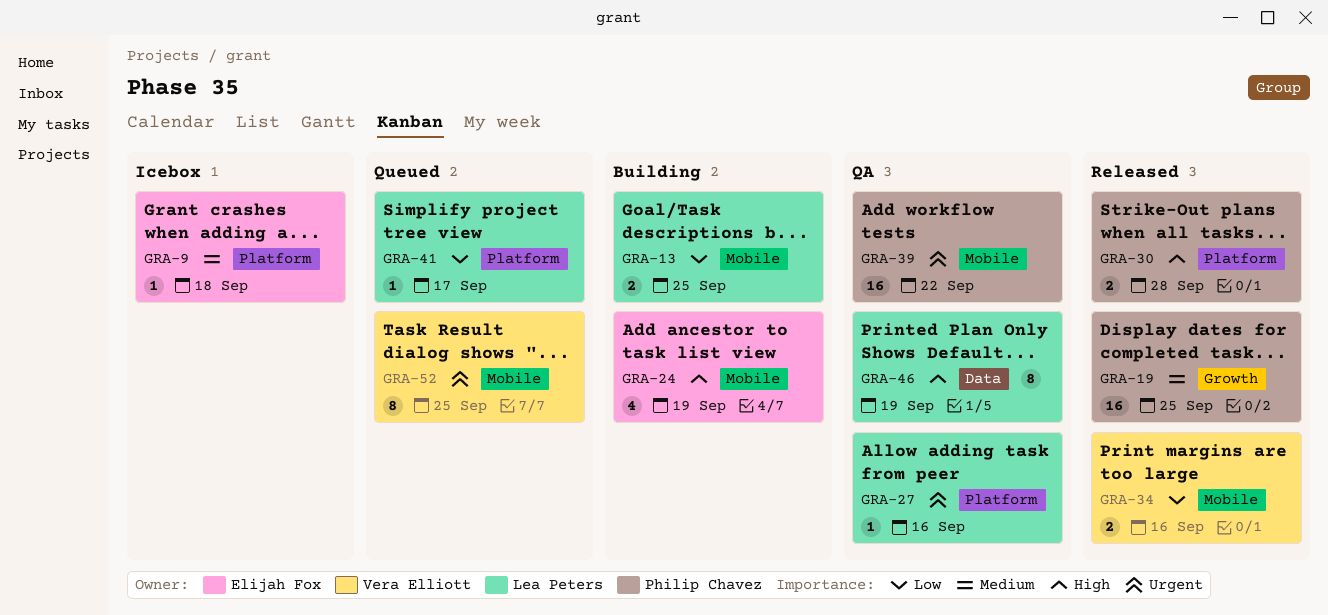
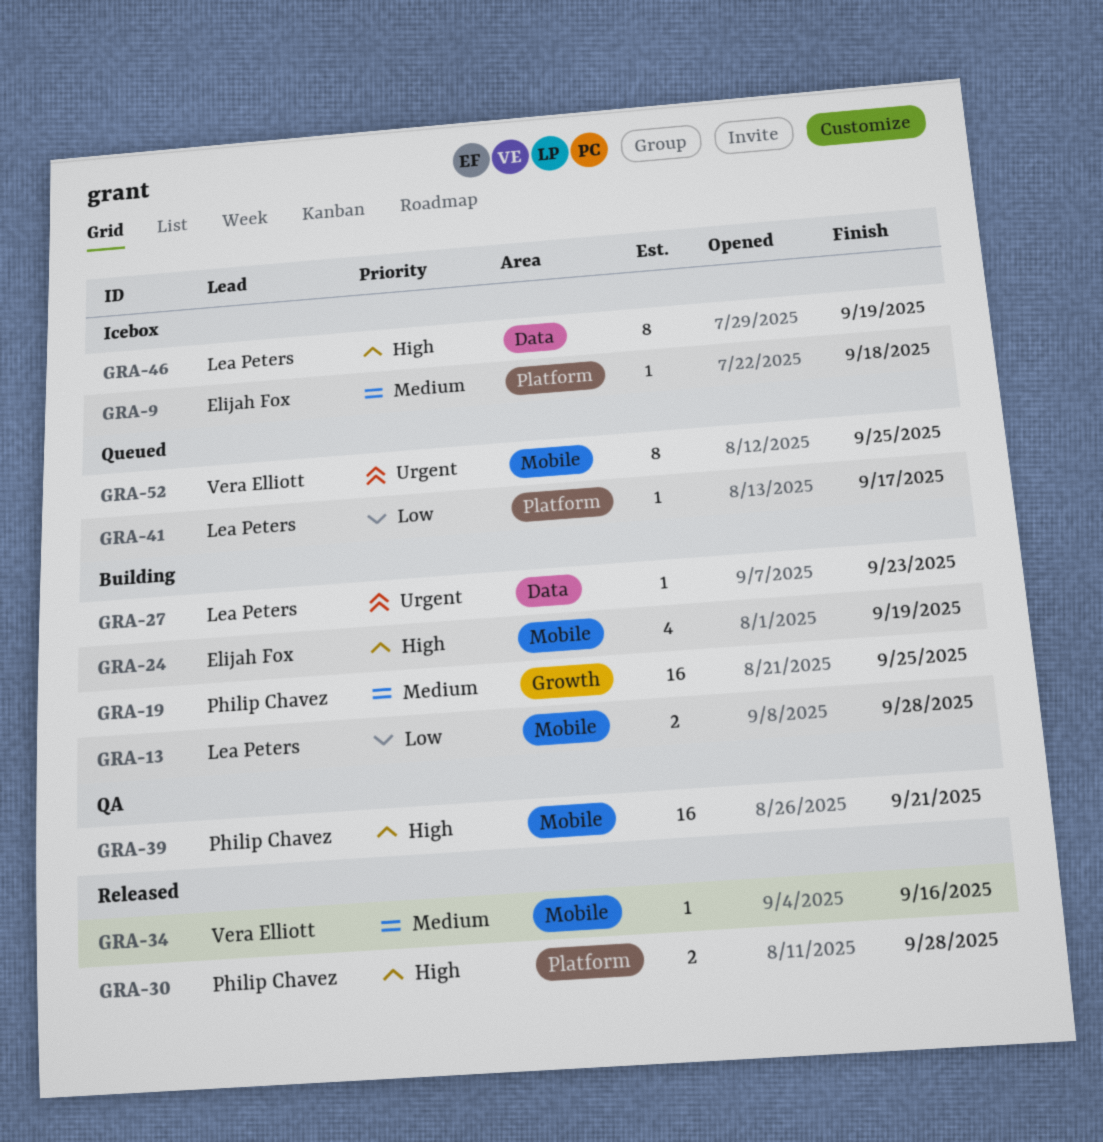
GRA-13, due: Sep 25 -> Sep 28
GRA-19, status: Released -> Building
GRA-27, status: QA -> Building
GRA-27, label: Platform -> Data
GRA-27, due: Sep 16 -> Sep 23
GRA-34, priority: Low -> Medium
GRA-34, estimate: 2 -> 1
GRA-39, priority: Urgent -> High
GRA-39, due: Sep 22 -> Sep 21
GRA-46, status: QA -> Icebox

